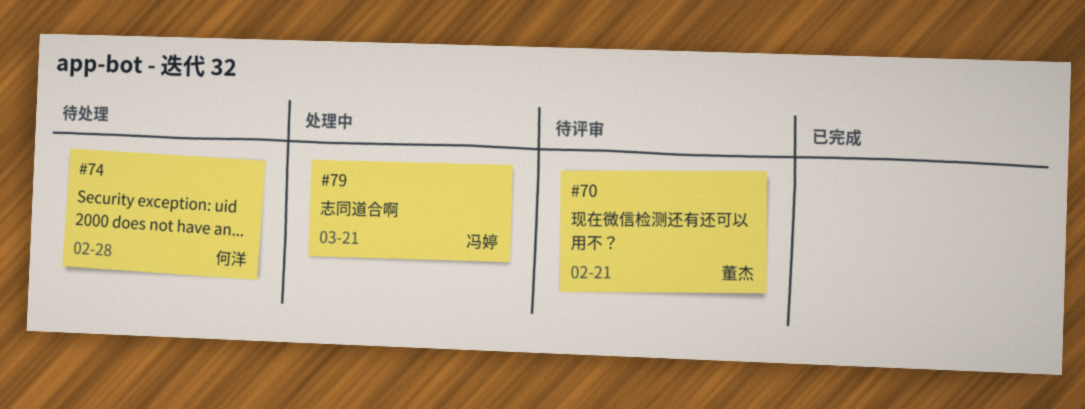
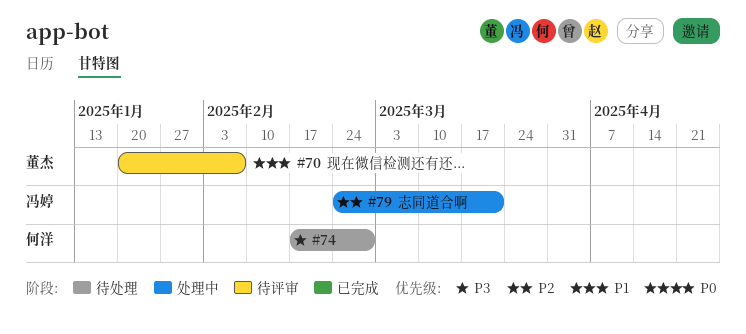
#70, due: Feb 21 -> Feb 7

